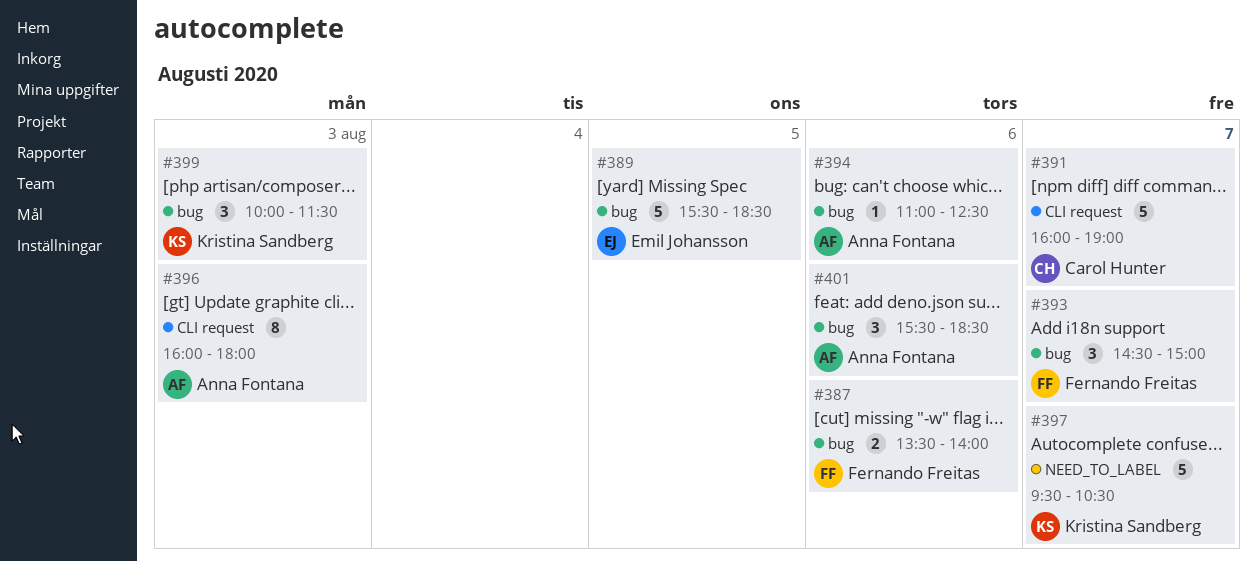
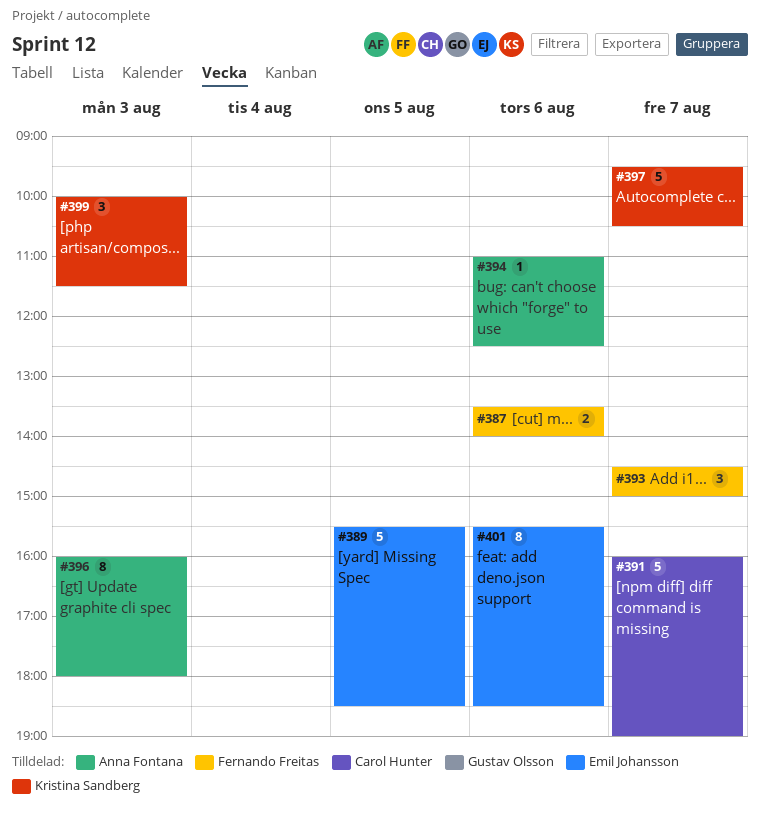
#401, owner: Anna Fontana -> Emil Johansson
#401, estimate: 3 -> 8

